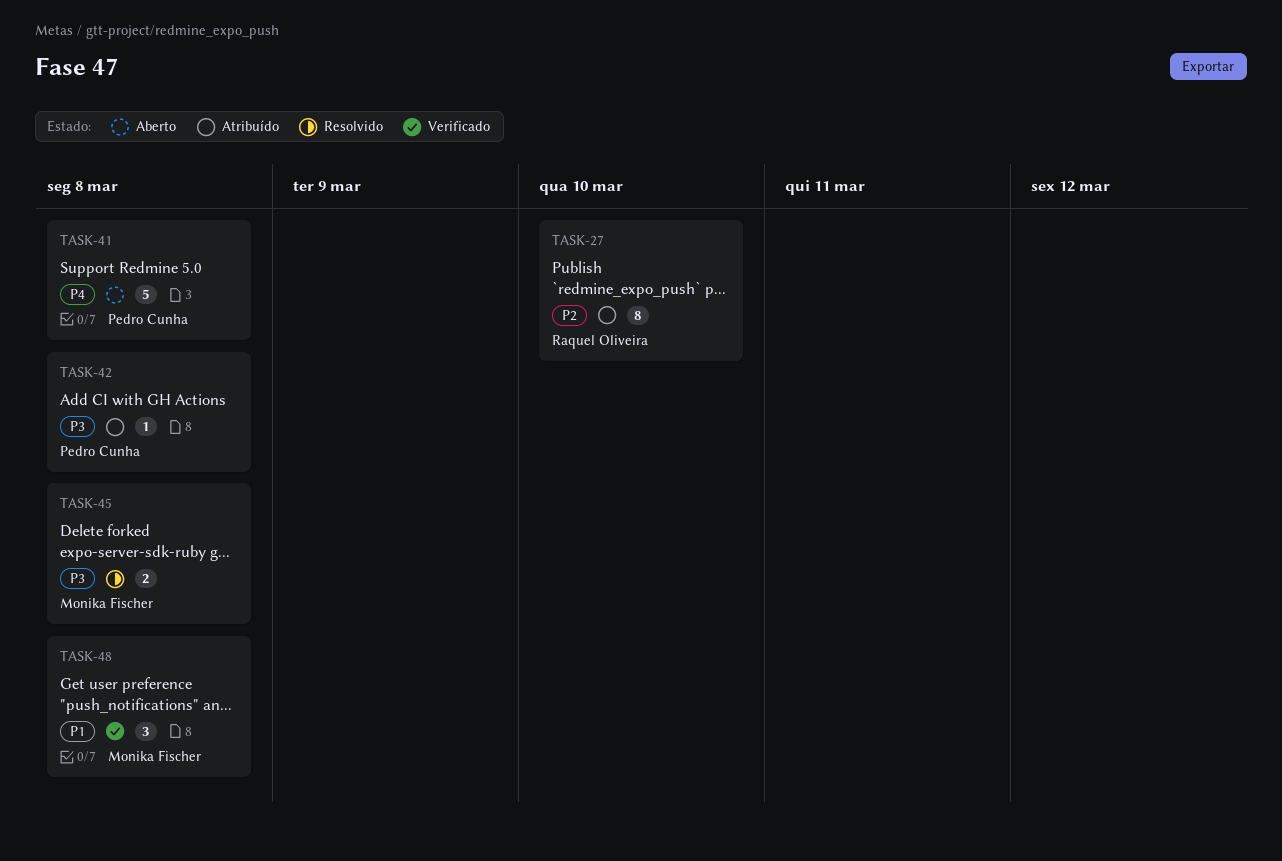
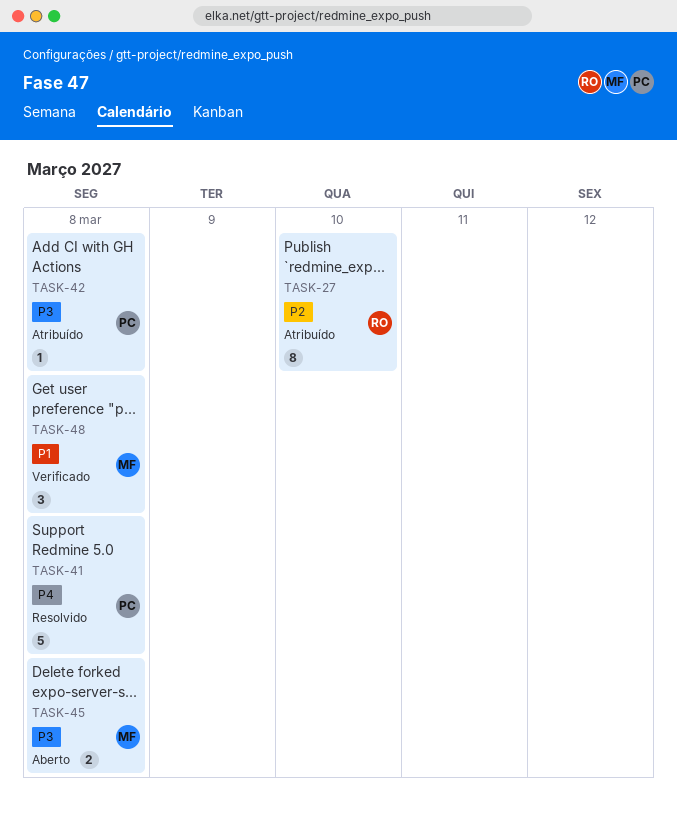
TASK-41, status: Aberto -> Resolvido
TASK-45, status: Resolvido -> Aberto

